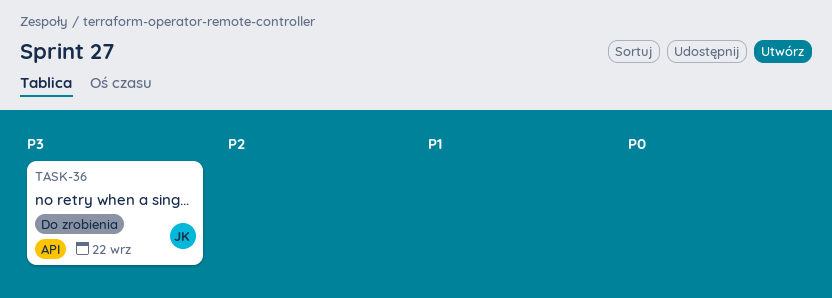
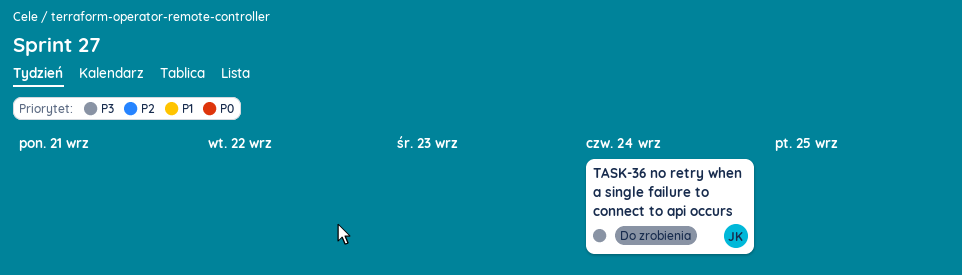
TASK-36, due: Sep 22 -> Sep 24

